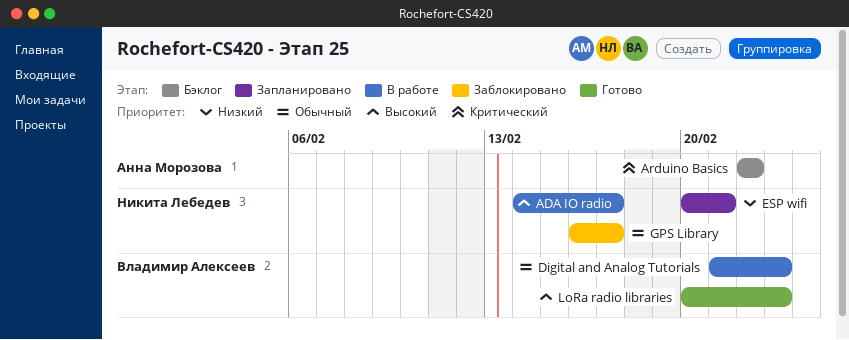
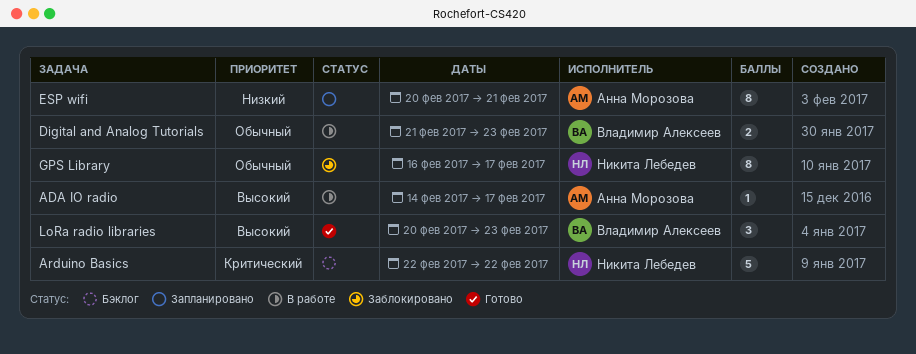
ADA IO radio, owner: Никита Лебедев -> Анна Морозова
Arduino Basics, owner: Анна Морозова -> Никита Лебедев
ESP wifi, owner: Никита Лебедев -> Анна Морозова

